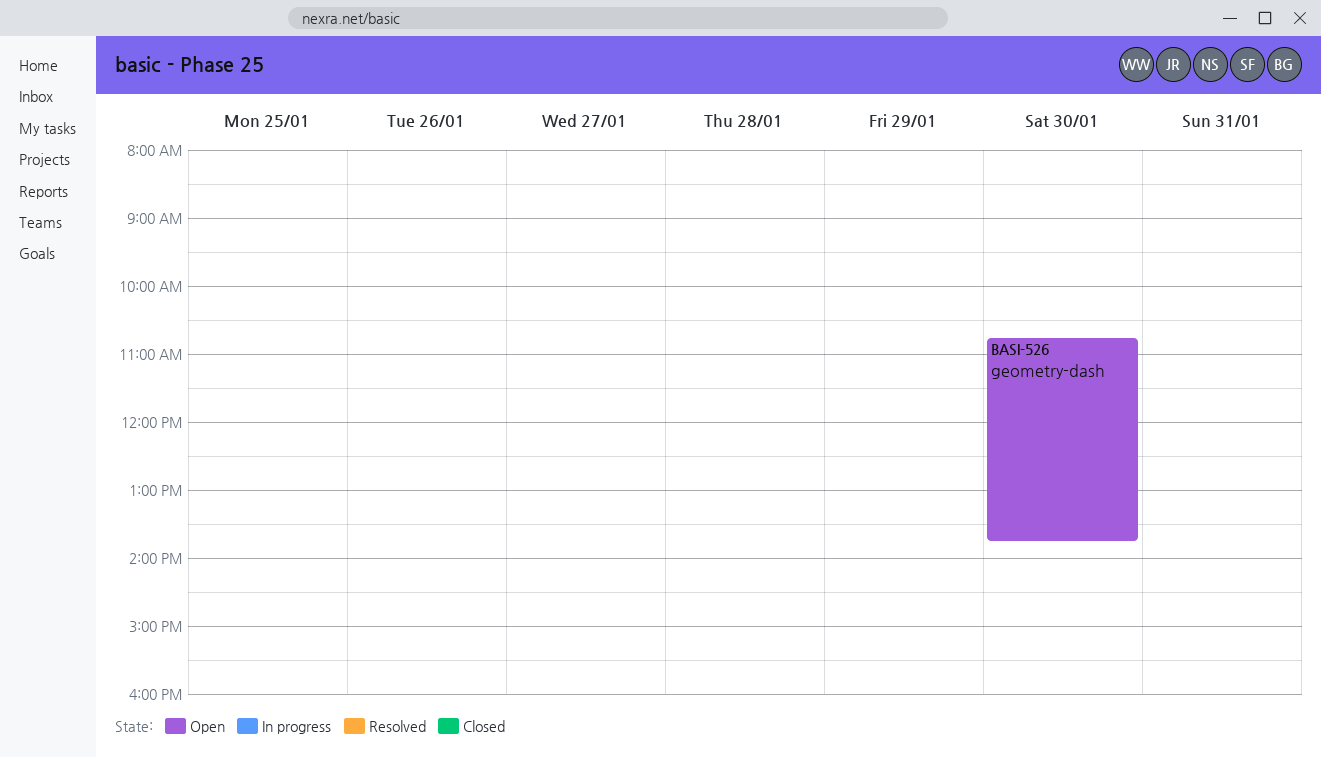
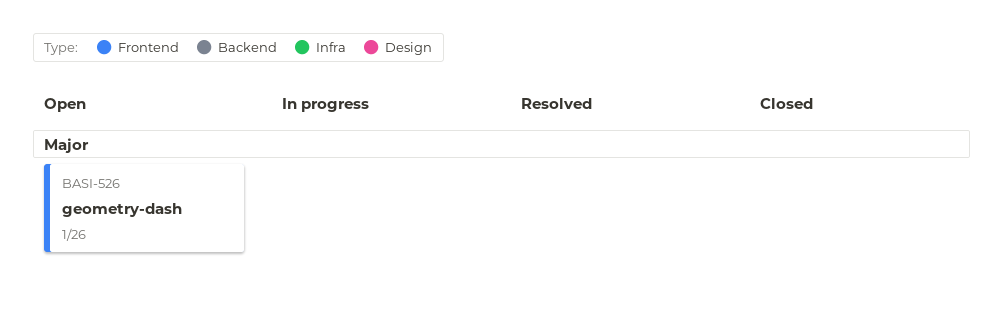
BASI-526, day: Jan 30 -> Jan 26

